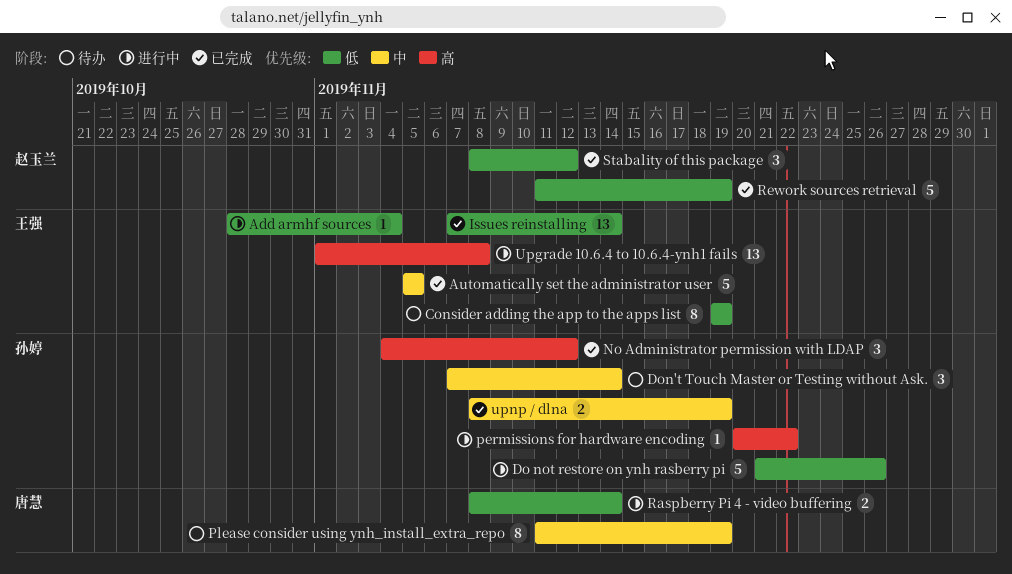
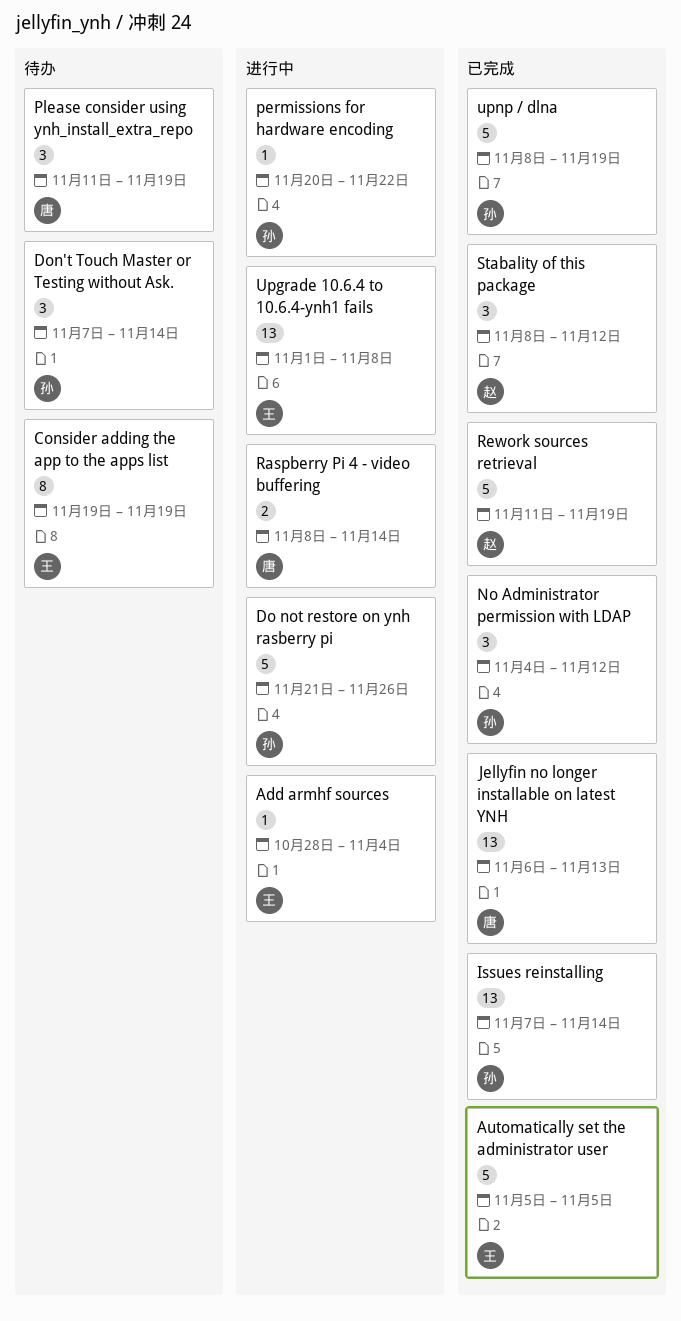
Issues reinstalling, owner: 王强 -> 孙婷
Jellyfin no longer installable on latest YNH: none -> present
Please consider using ynh_install_extra_repo, estimate: 8 -> 3
upnp / dlna, estimate: 2 -> 5

